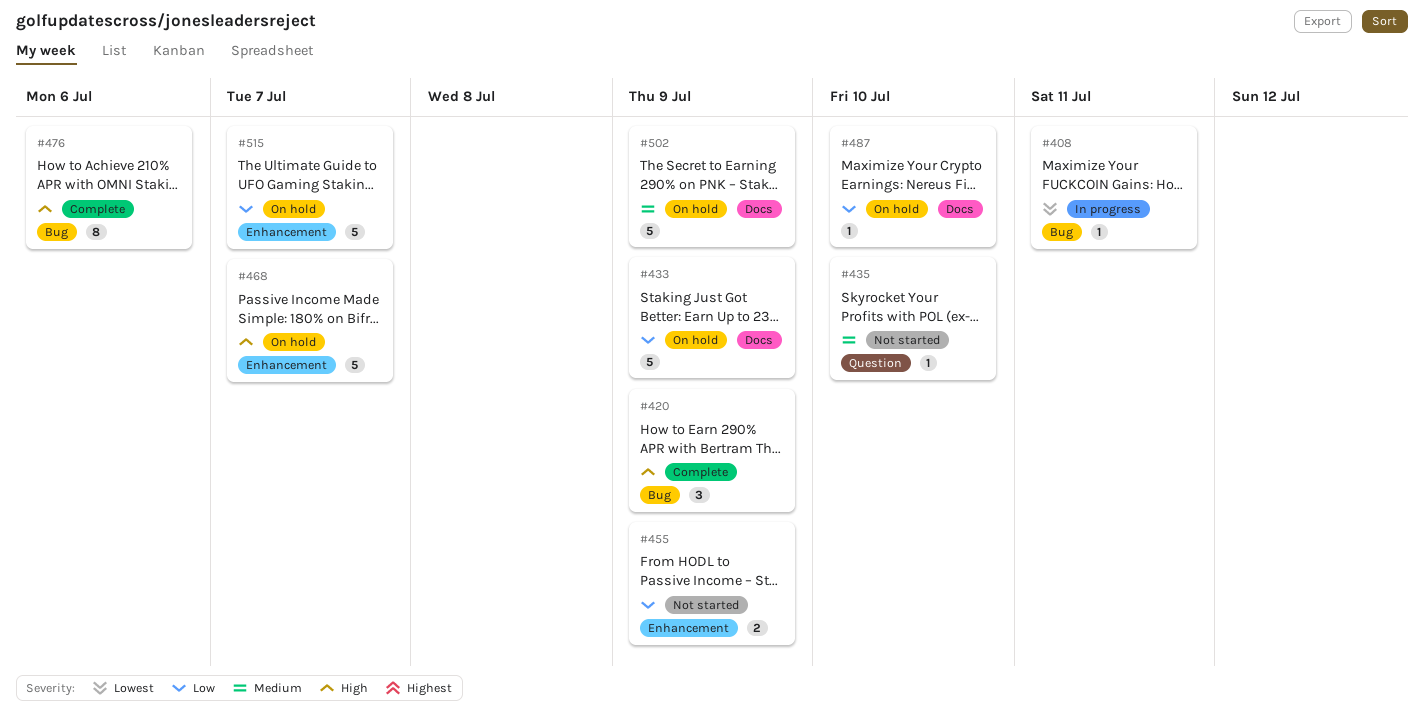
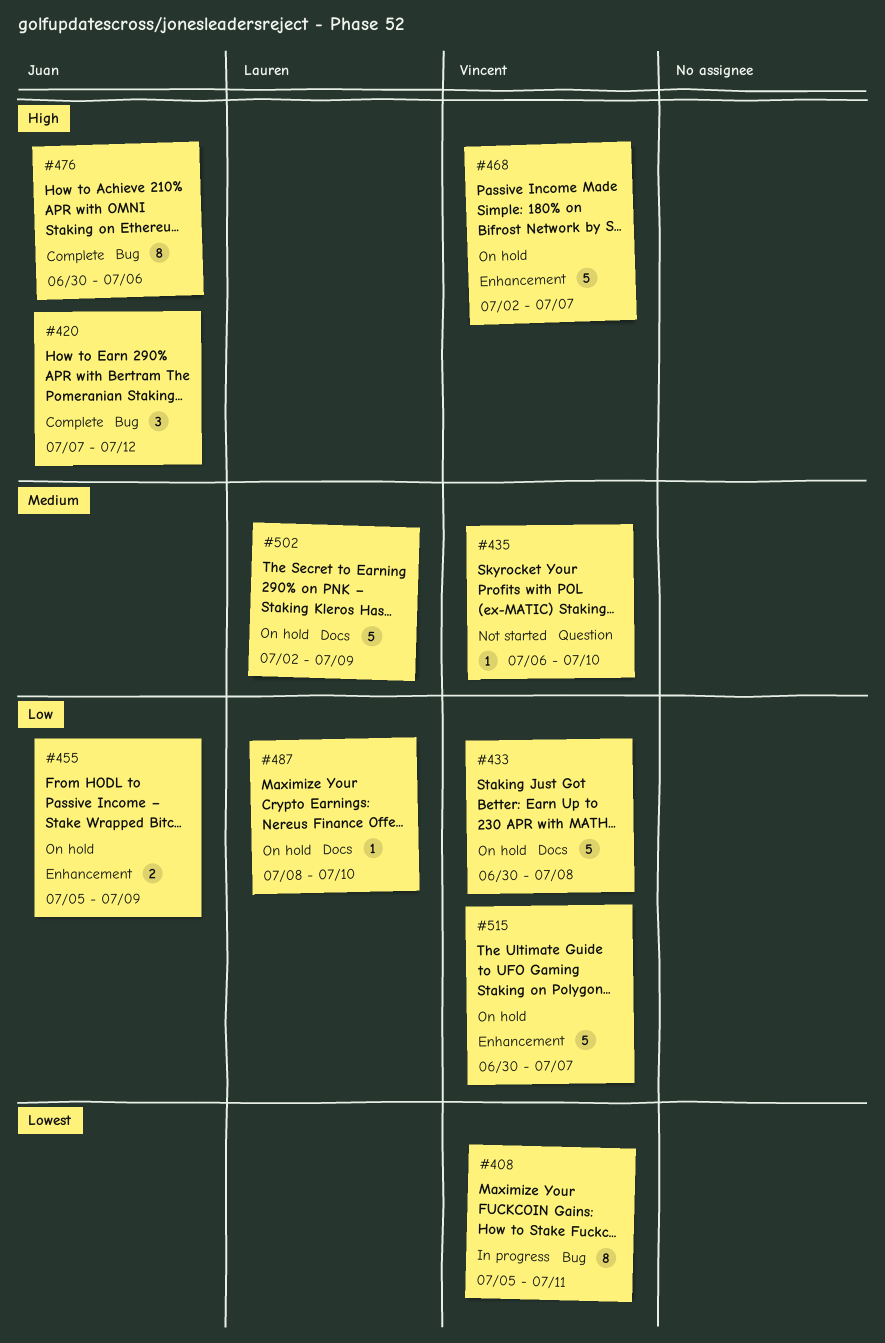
#408, estimate: 1 -> 8
#420, due: Jul 9 -> Jul 12
#433, due: Jul 9 -> Jul 8
#455, status: Not started -> On hold

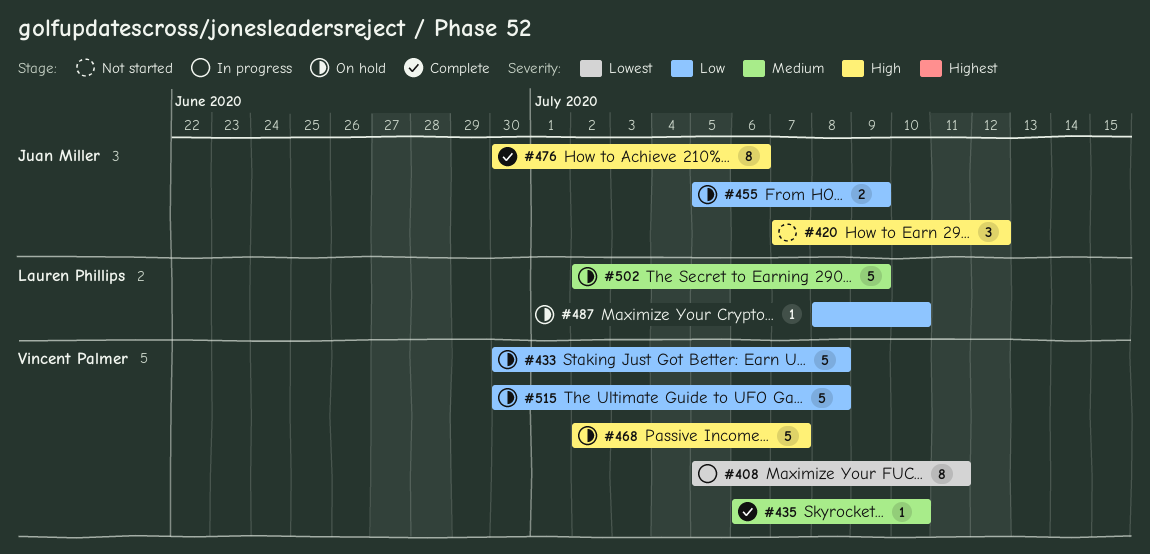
#420, status: Complete -> Not started
#435, status: Not started -> Complete
#515, due: Jul 7 -> Jul 8

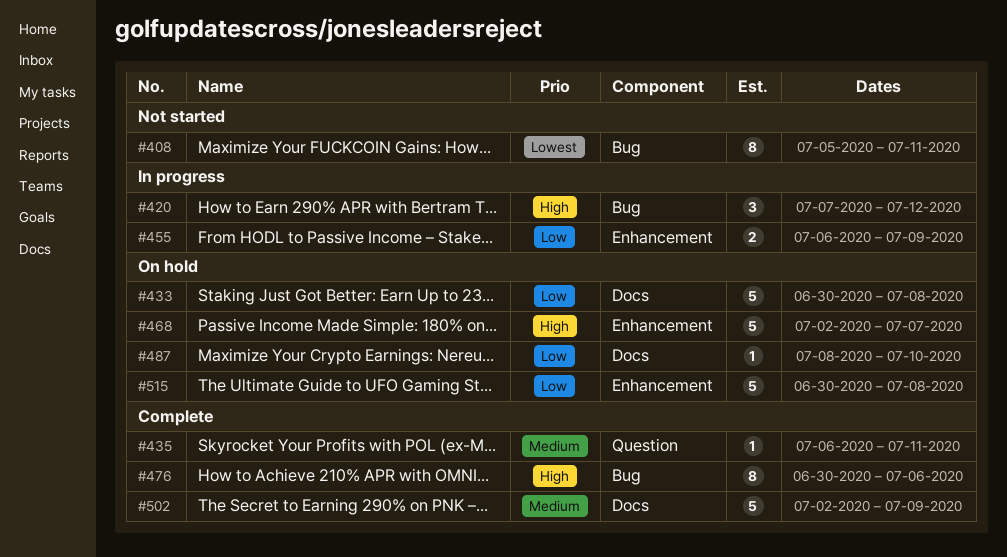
#408, status: In progress -> Not started
#420, status: Not started -> In progress
#435, due: Jul 10 -> Jul 11
#455, status: On hold -> In progress
#455, start: Jul 5 -> Jul 6
#502, status: On hold -> Complete

